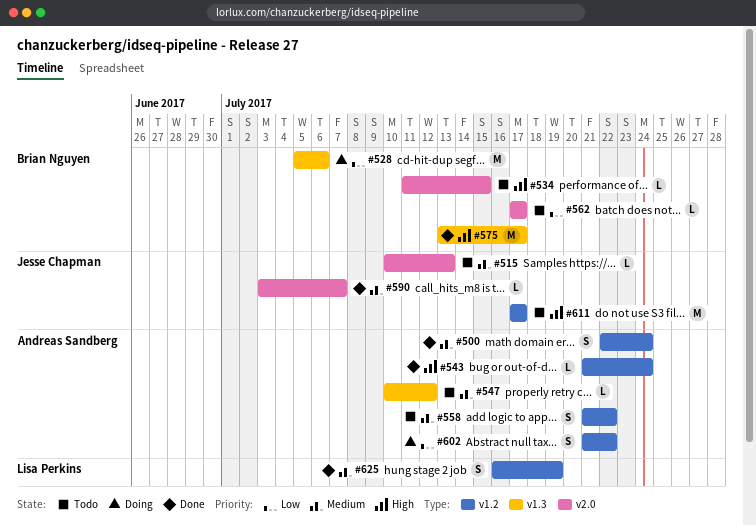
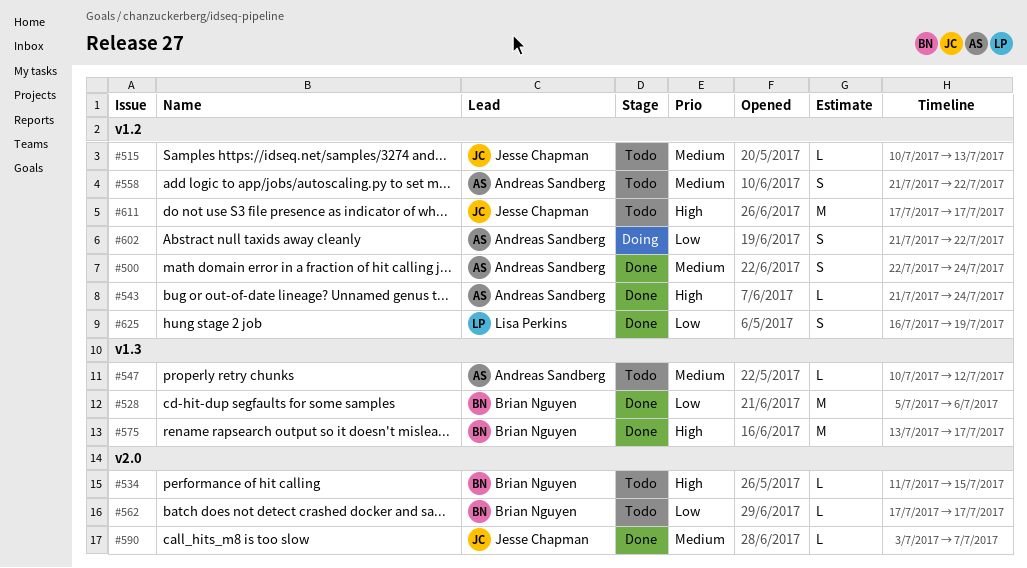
#515, label: v2.0 -> v1.2
#528, status: Doing -> Done
#625, priority: Medium -> Low

